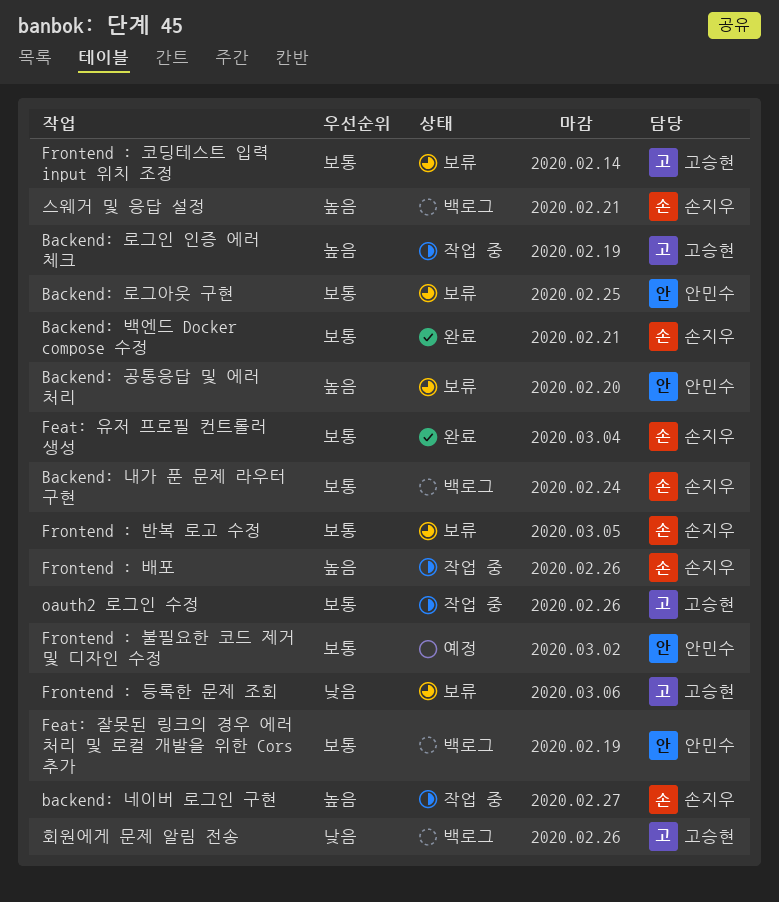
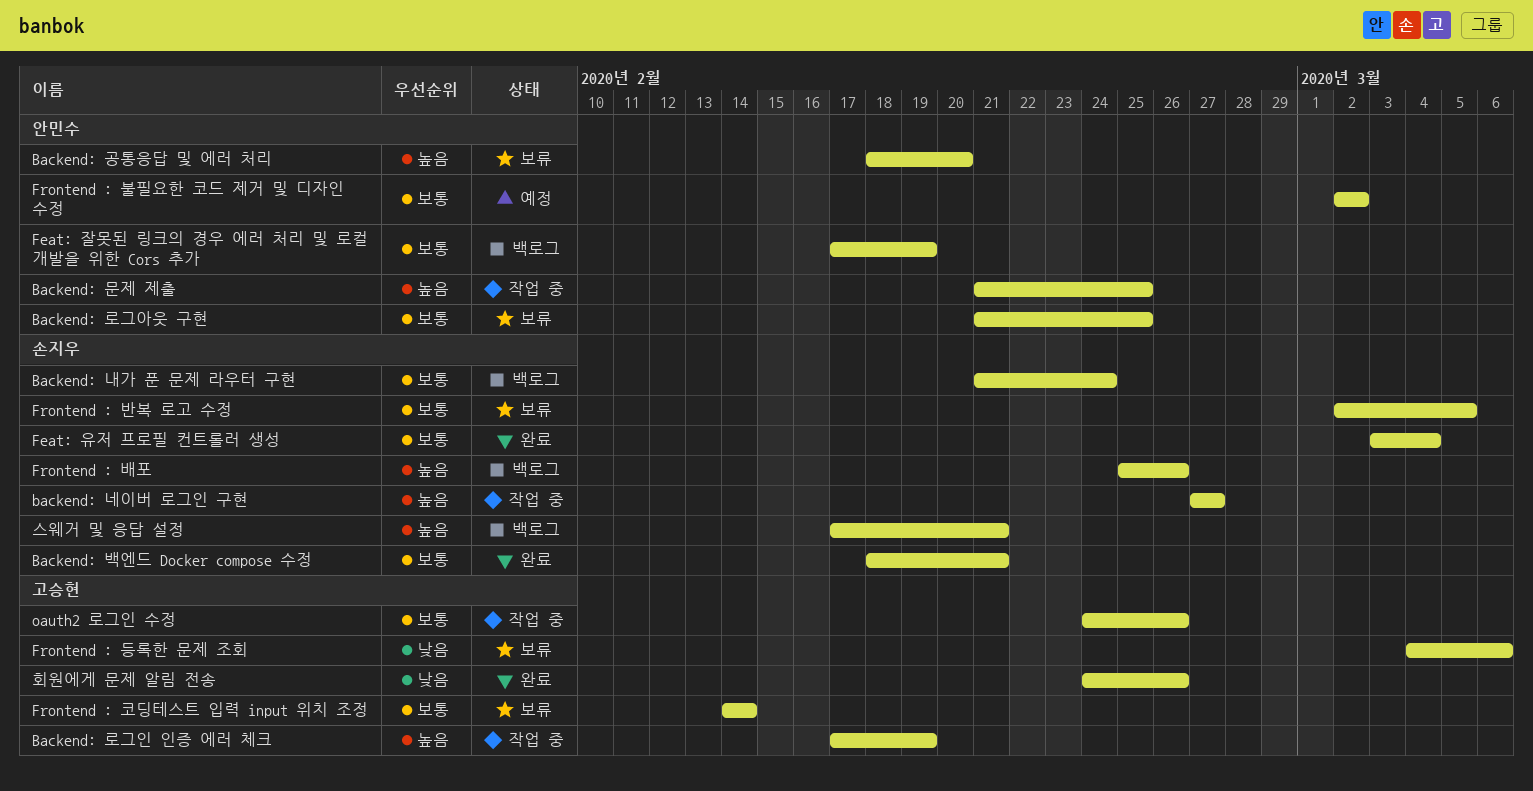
Backend: 문제 제출: none -> present
Frontend : 배포, status: 작업 중 -> 백로그
회원에게 문제 알림 전송, status: 백로그 -> 완료

